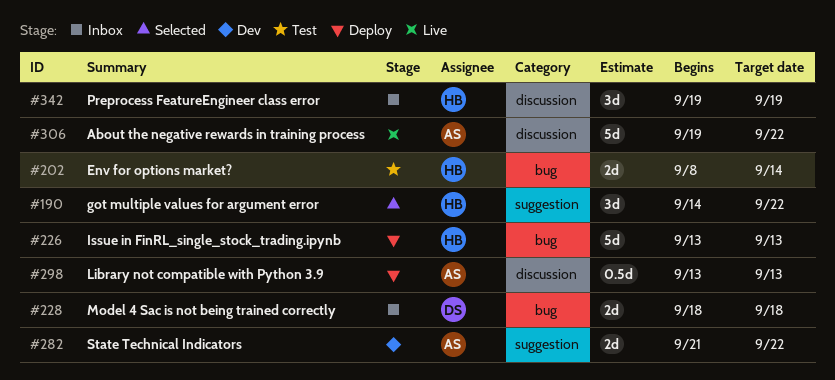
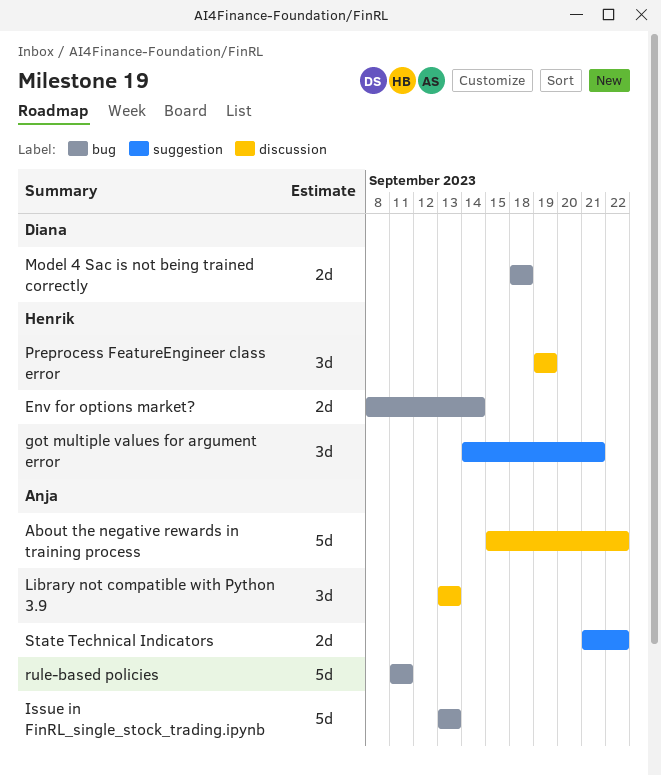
About the negative rewards in training process, start: Sep 19 -> Sep 15
got multiple values for argument error, due: Sep 22 -> Sep 21
Issue in FinRL_single_stock_trading.ipynb, owner: Henrik -> Anja
Library not compatible with Python 3.9, estimate: 0.5d -> 3d
rule-based policies: none -> present

